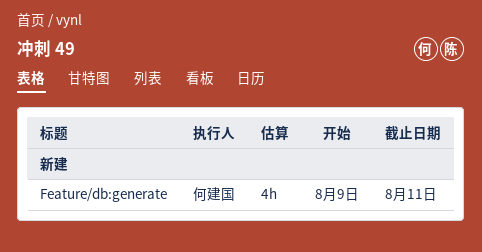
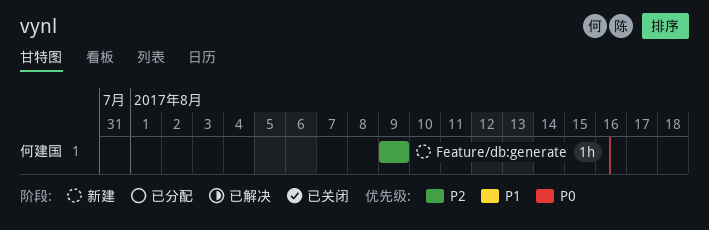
Feature/db:generate, estimate: 4h -> 1h
Feature/db:generate, due: Aug 11 -> Aug 9

